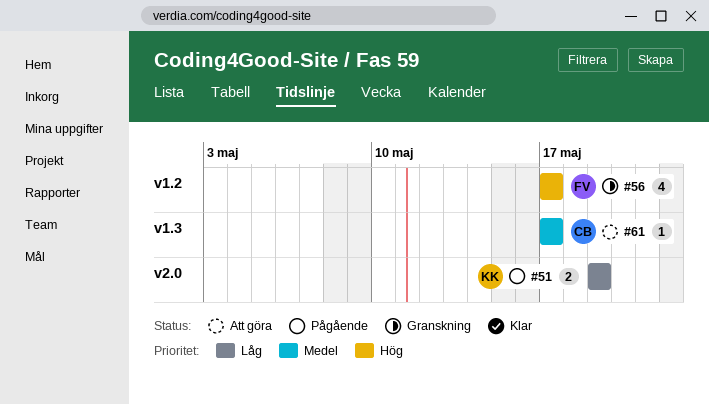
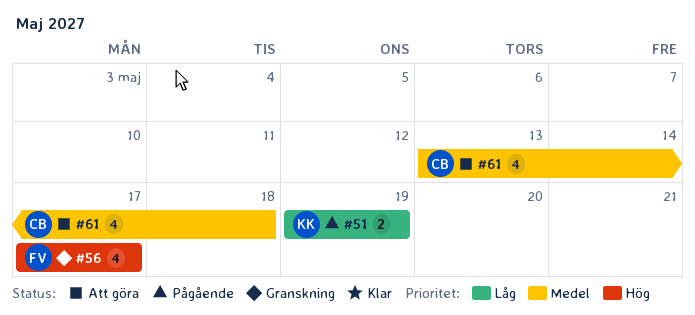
#61, estimate: 1 -> 4
#61, start: May 17 -> May 13
#61, due: May 17 -> May 18

